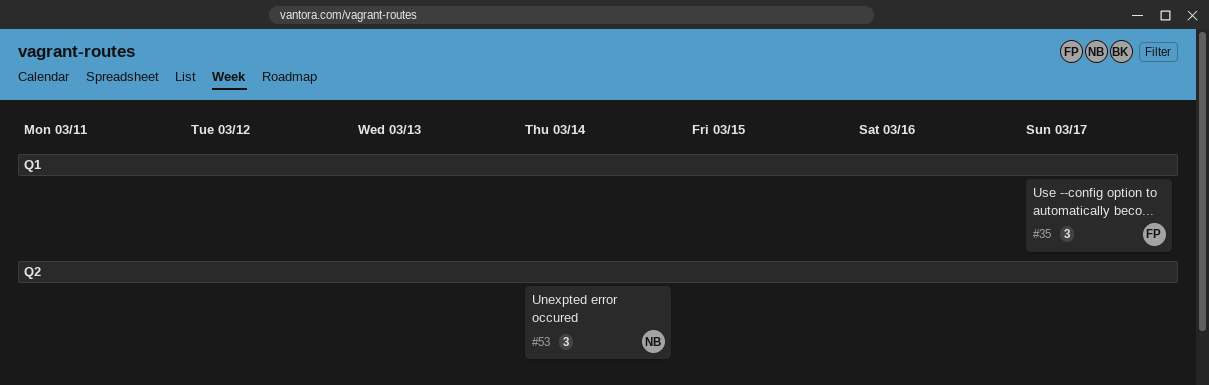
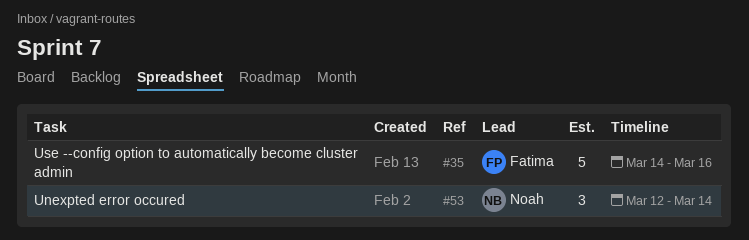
#35, estimate: 3 -> 5
#35, due: Mar 17 -> Mar 16

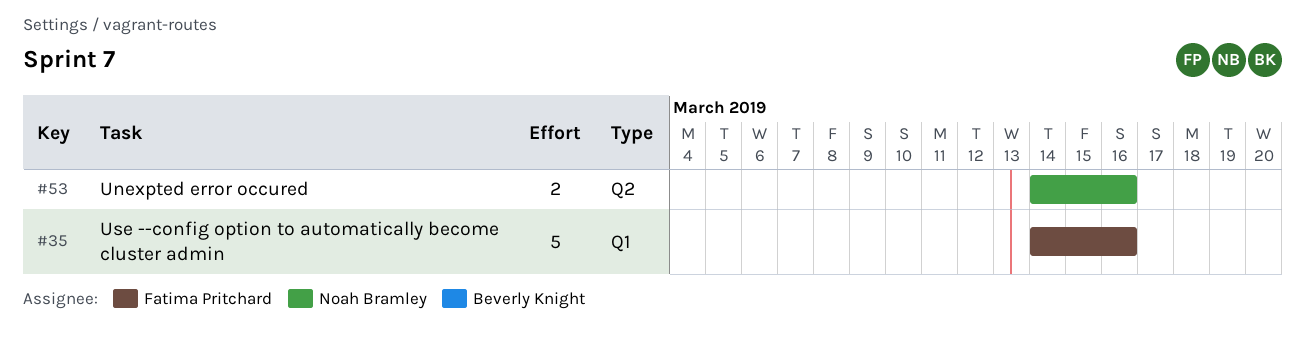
#53, estimate: 3 -> 2
#53, start: Mar 12 -> Mar 14
#53, due: Mar 14 -> Mar 16

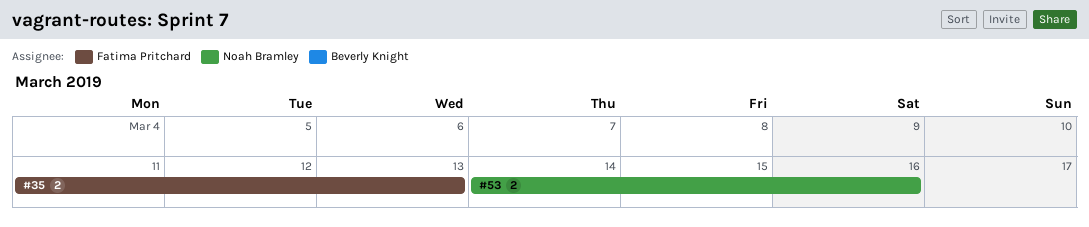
#35, estimate: 5 -> 2
#35, start: Mar 14 -> Mar 11
#35, due: Mar 16 -> Mar 13

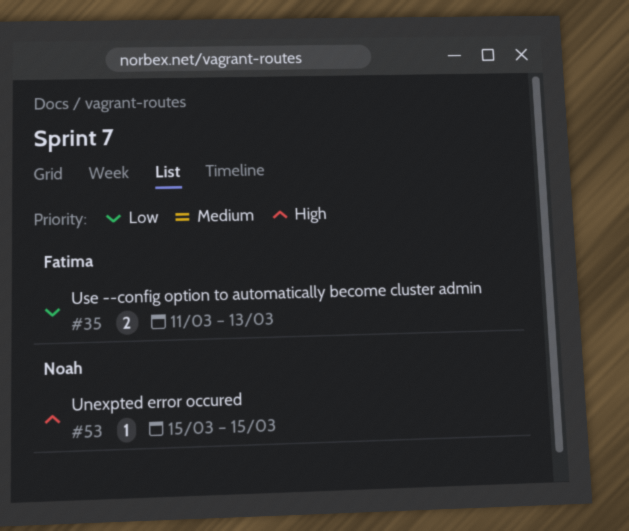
#53, estimate: 2 -> 1
#53, start: Mar 14 -> Mar 15
#53, due: Mar 16 -> Mar 15

